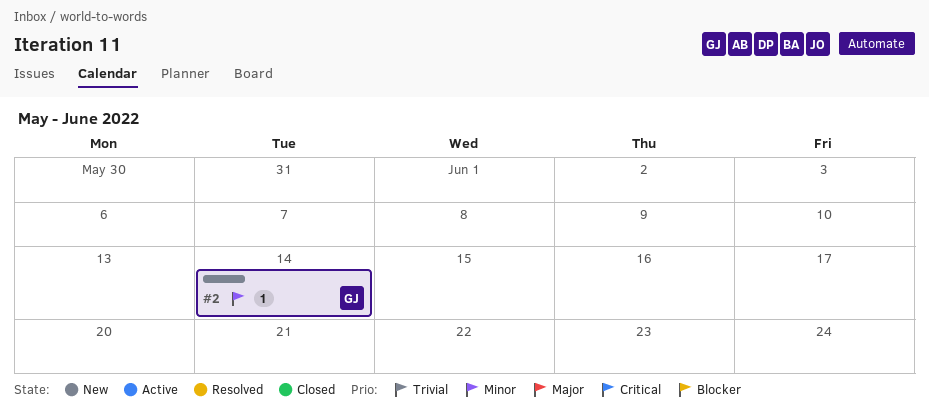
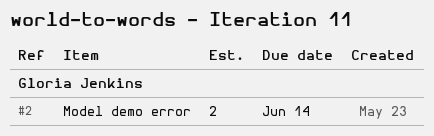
#2, estimate: 1 -> 2

